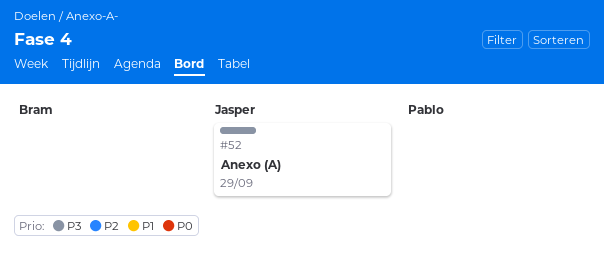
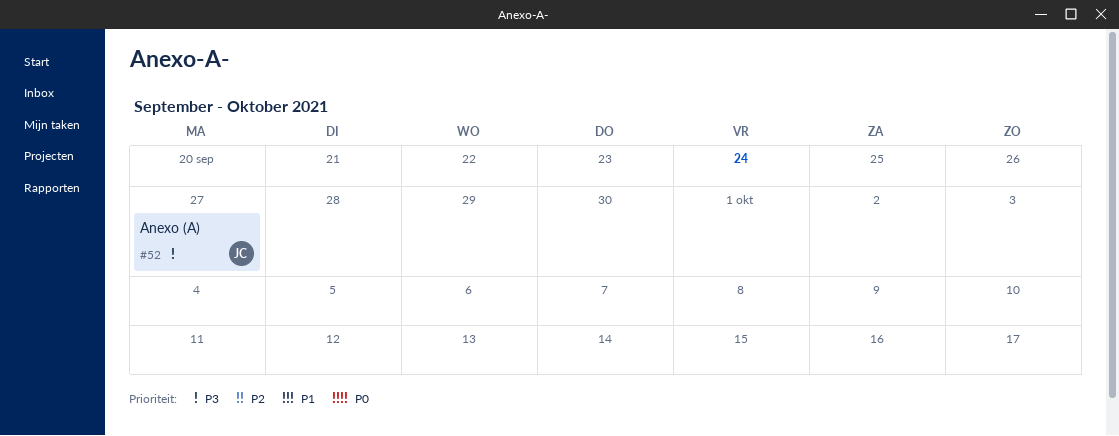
#52, due: Sep 29 -> Sep 27

